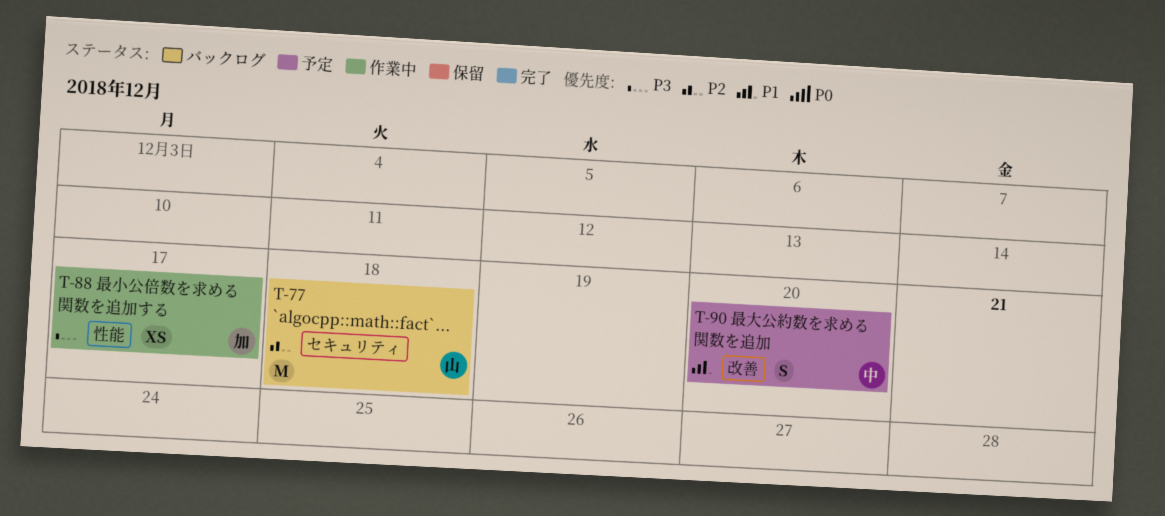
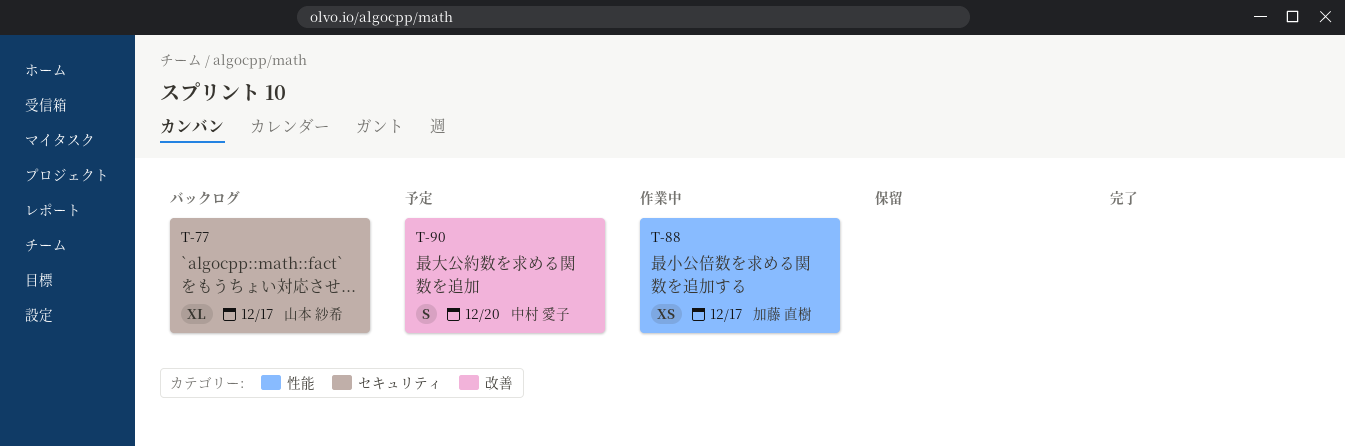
T-77, estimate: M -> XL
T-77, due: Dec 18 -> Dec 17

